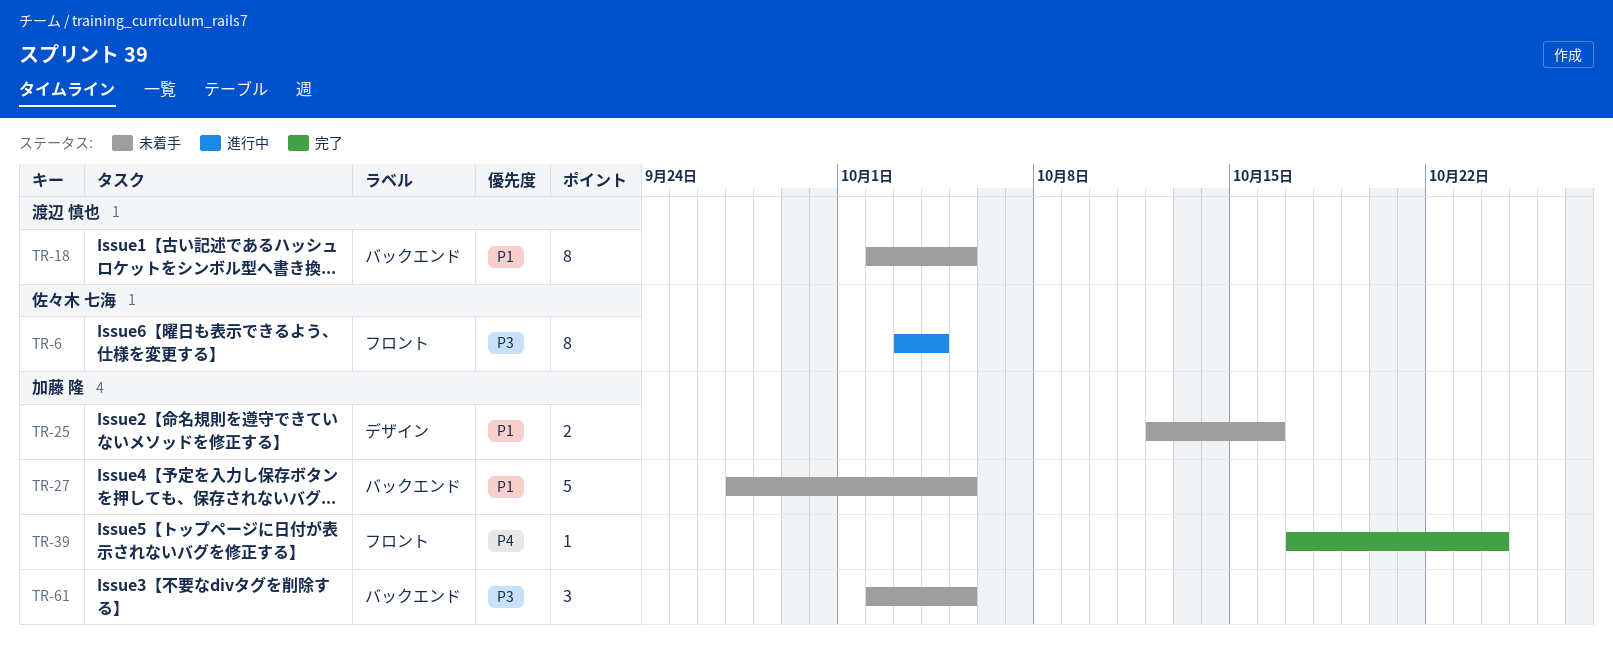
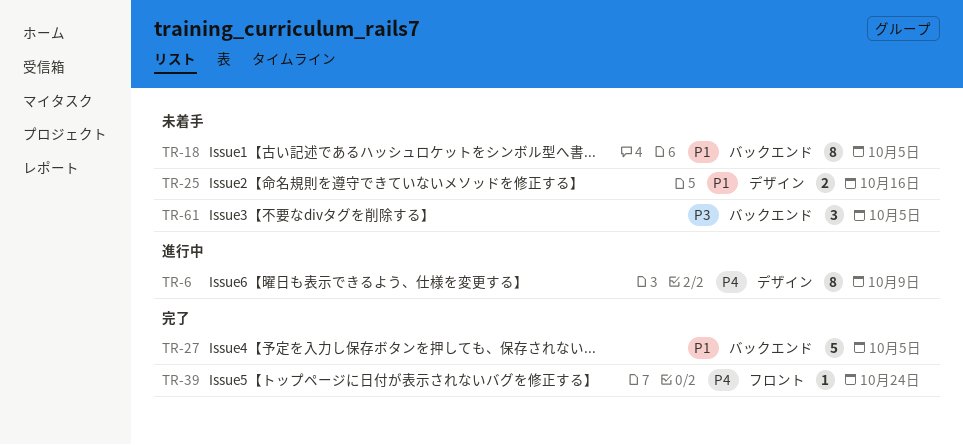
TR-6, priority: P3 -> P4
TR-6, label: フロント -> デザイン
TR-6, due: Oct 4 -> Oct 9
TR-27, status: 未着手 -> 完了

